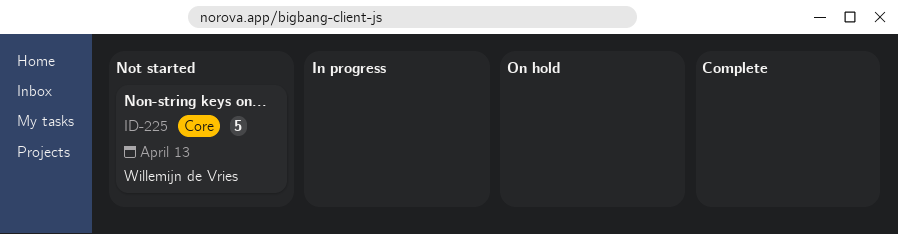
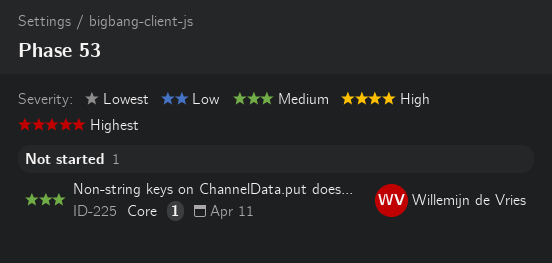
ID-225, estimate: 5 -> 1
ID-225, due: Apr 13 -> Apr 11

